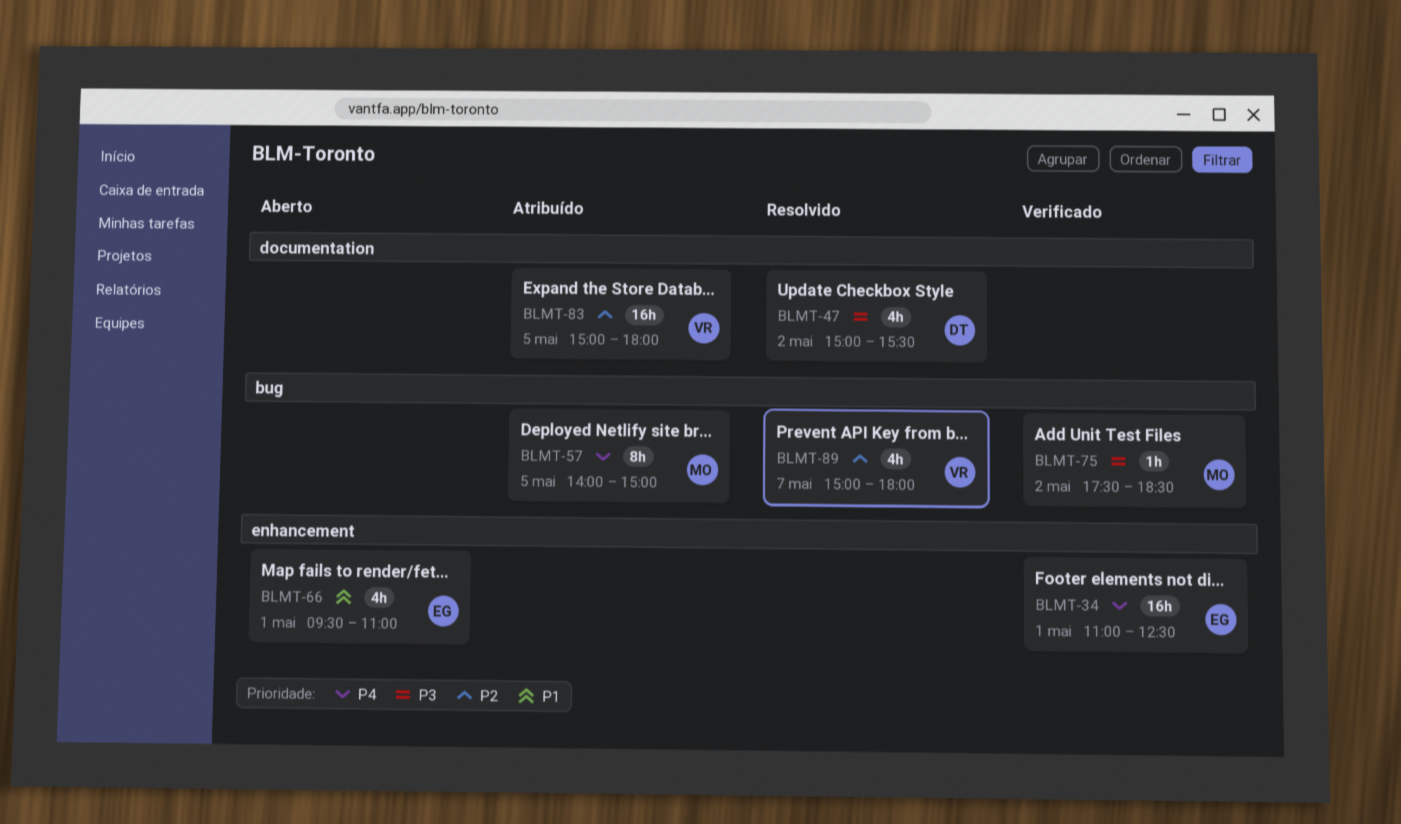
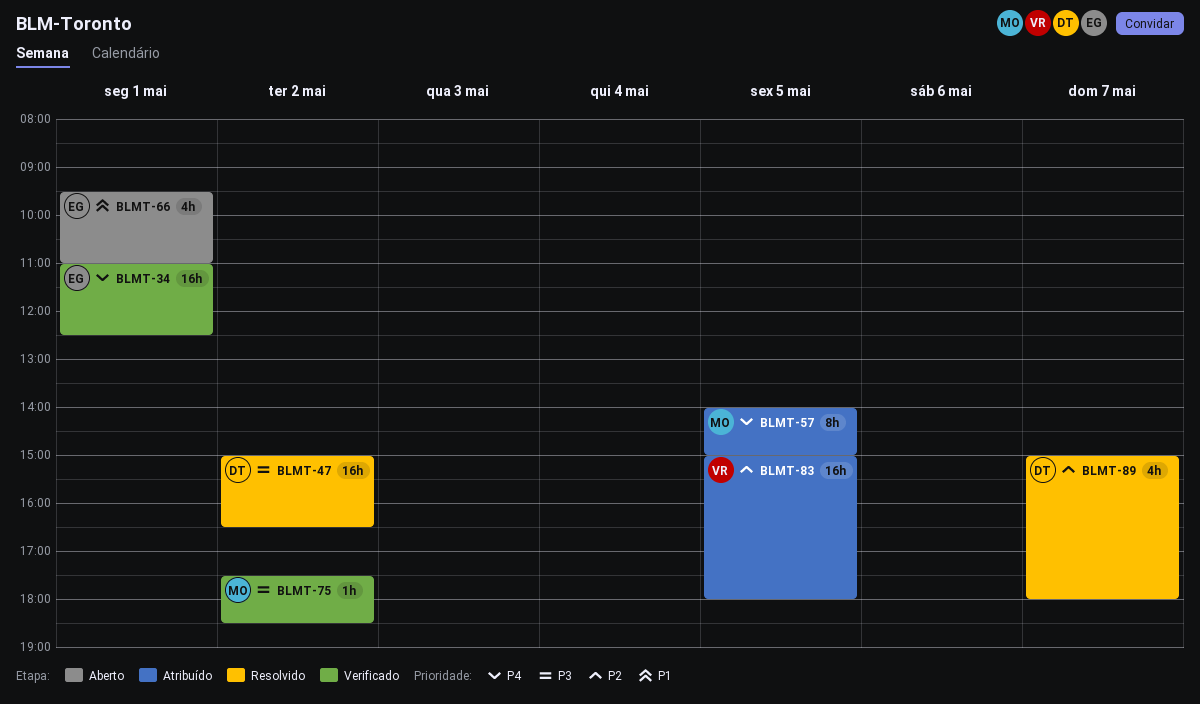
BLMT-47, estimate: 4h -> 16h
BLMT-47, ends: 15:30 -> 16:30
BLMT-89, owner: VR -> DT

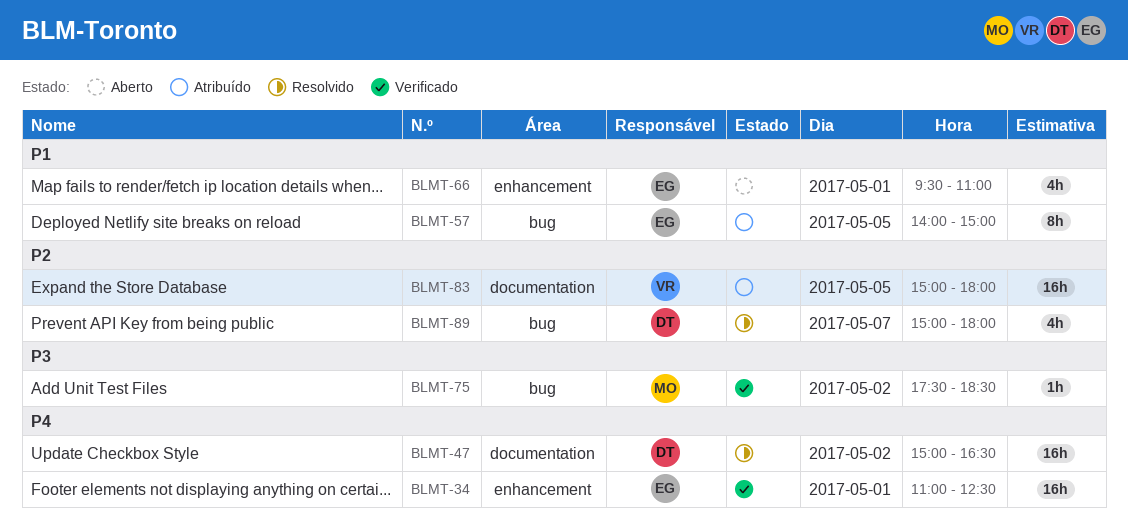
BLMT-47, priority: P3 -> P4
BLMT-57, owner: MO -> EG
BLMT-57, priority: P4 -> P1

